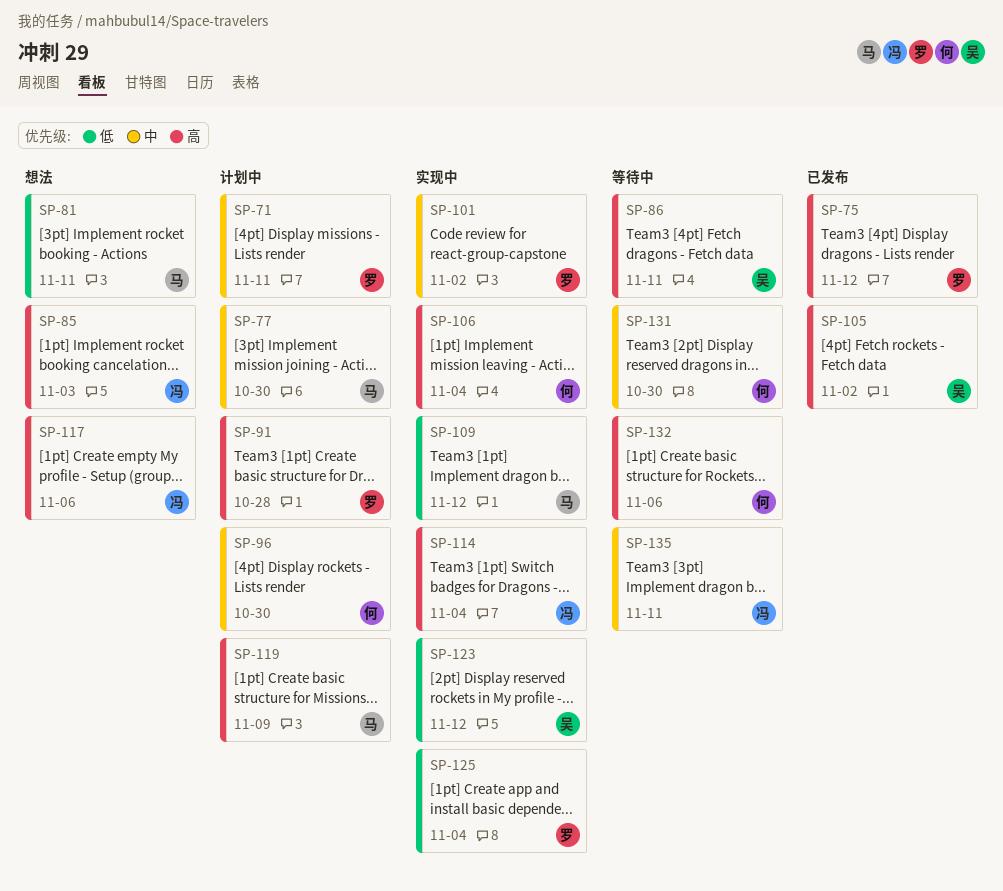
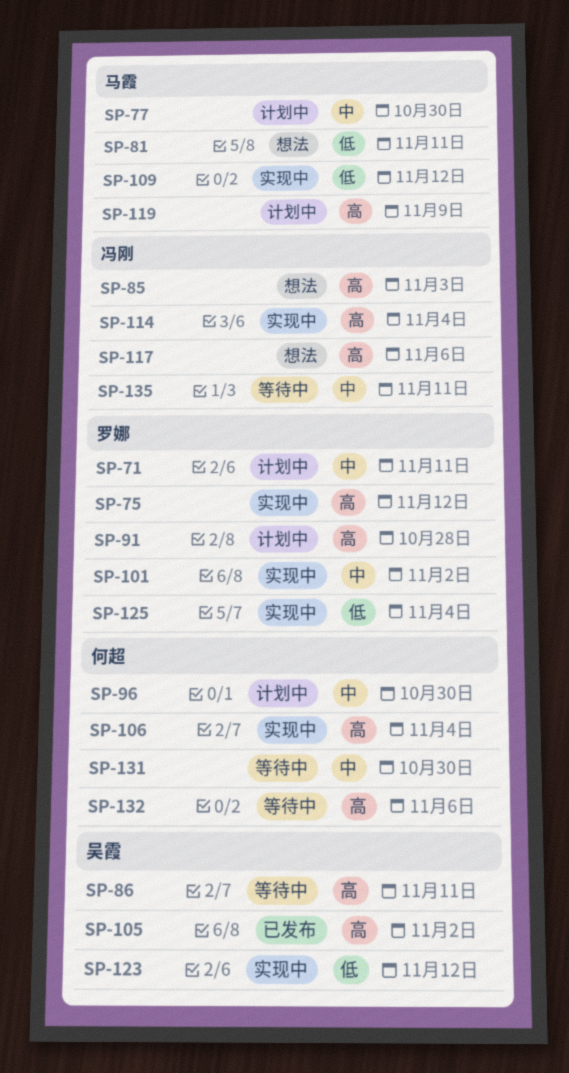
SP-75, status: 已发布 -> 实现中

